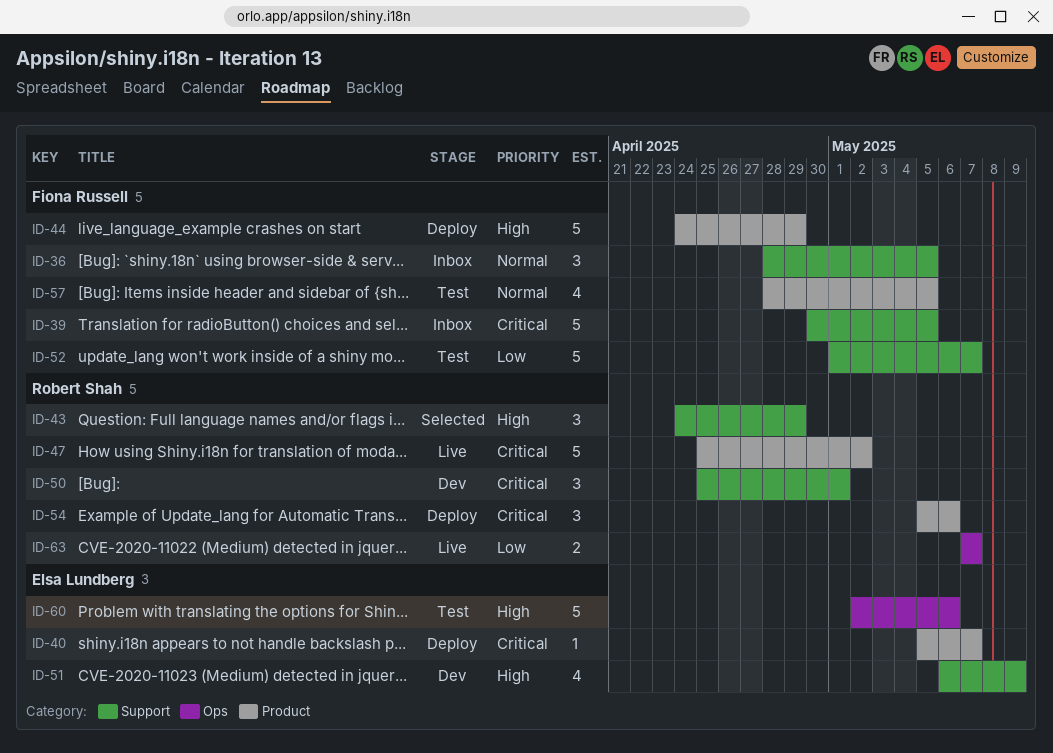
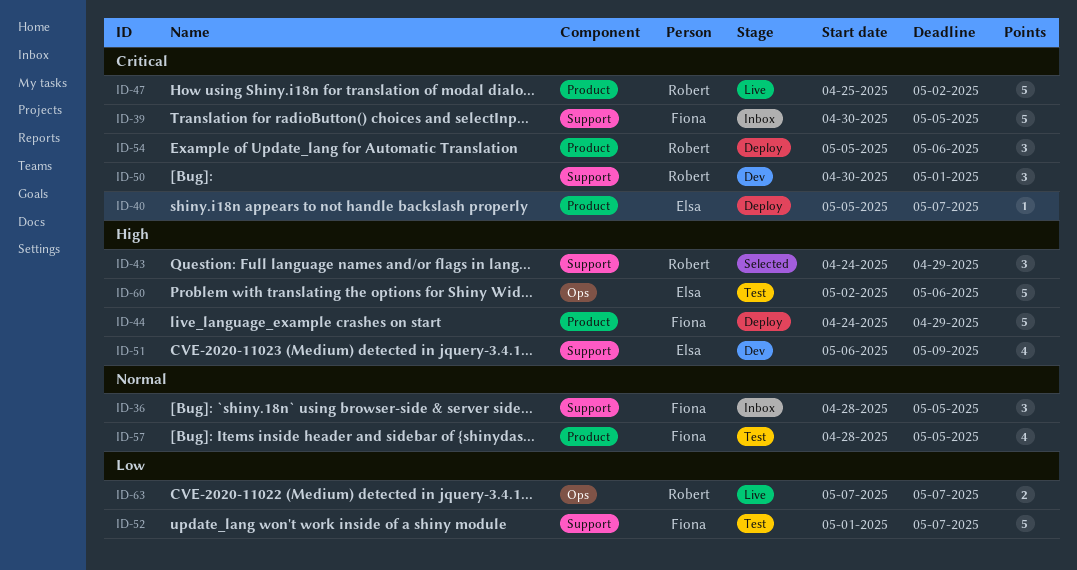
ID-50, start: Apr 25 -> Apr 30

